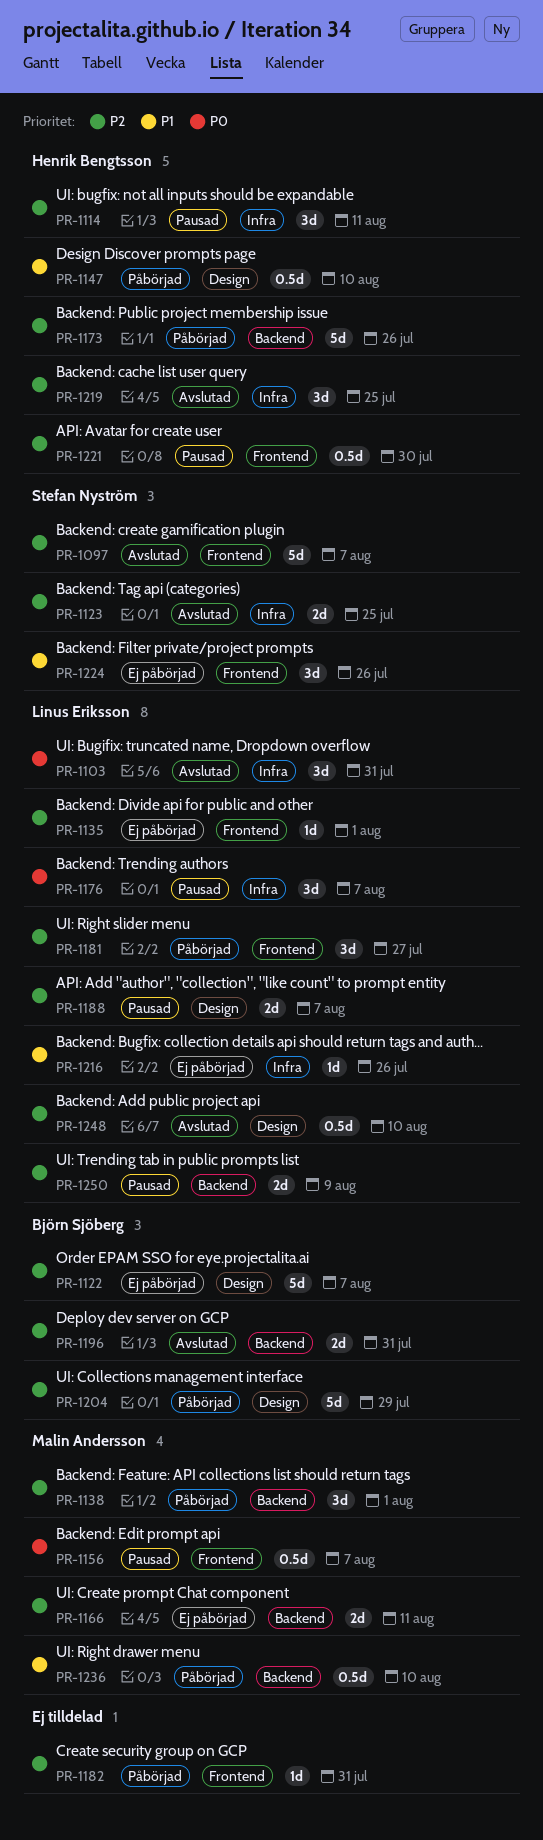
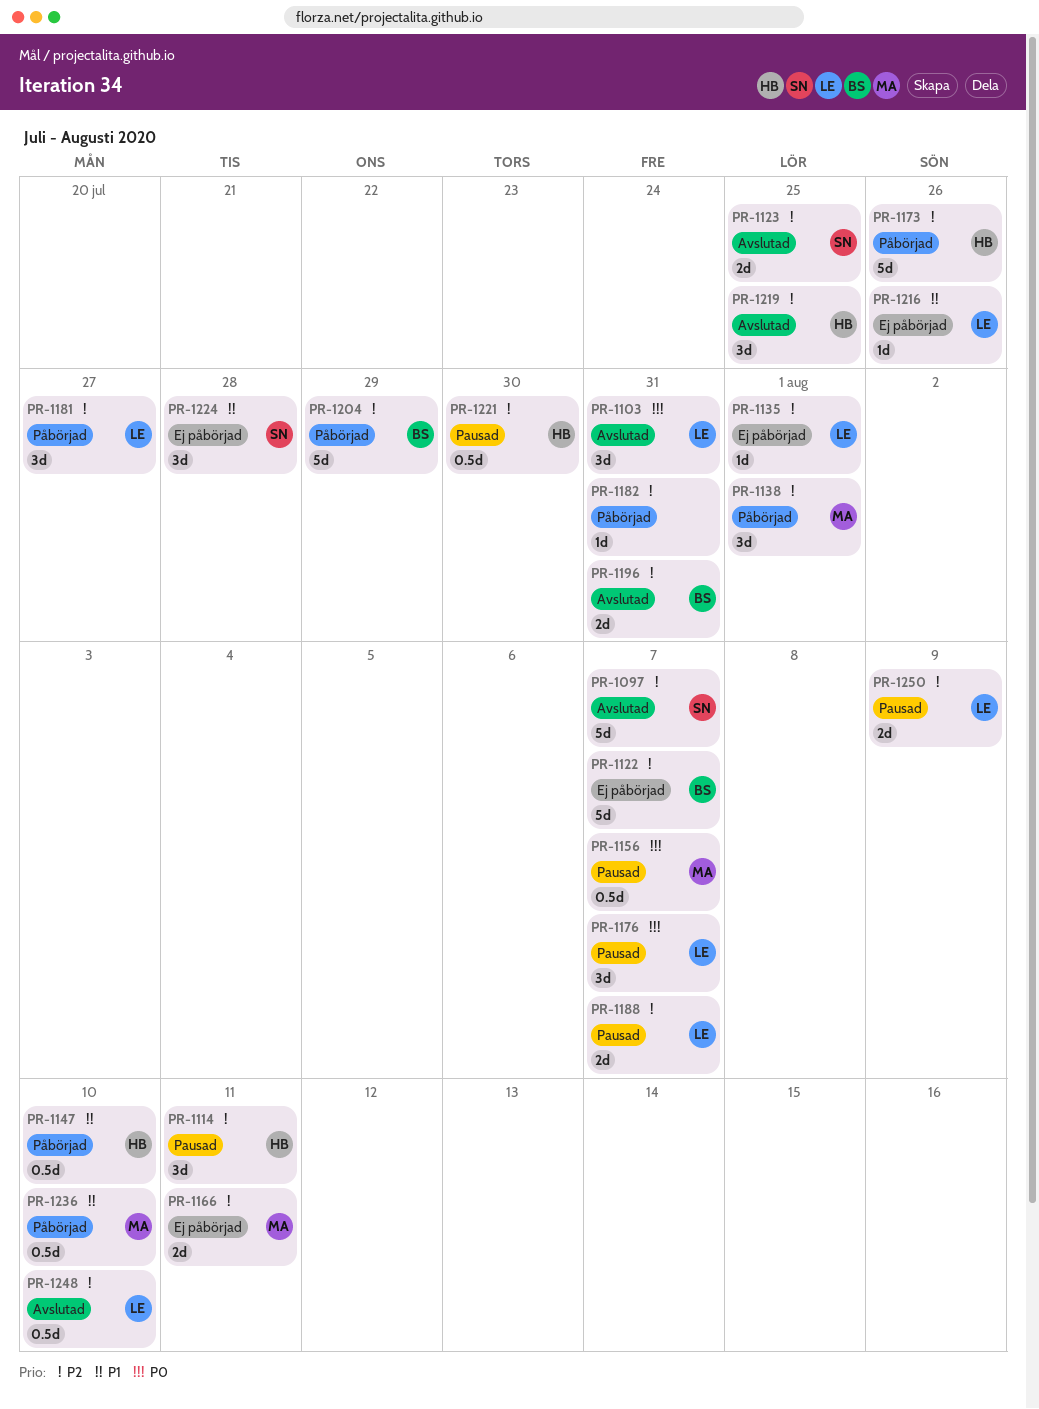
PR-1224, due: Jul 26 -> Jul 28

